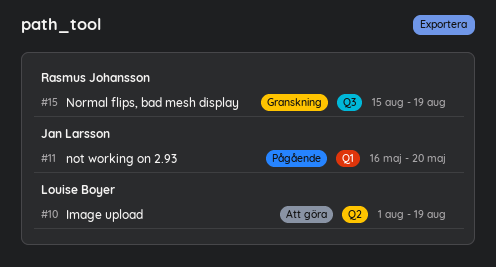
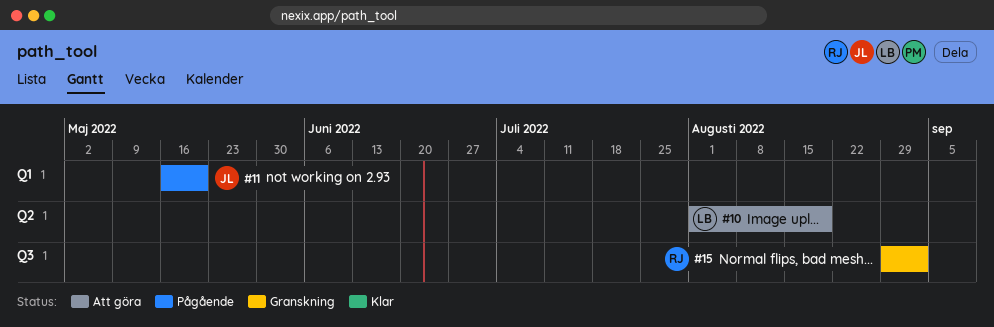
#15, start: Aug 15 -> Aug 29
#15, due: Aug 19 -> Sep 2

